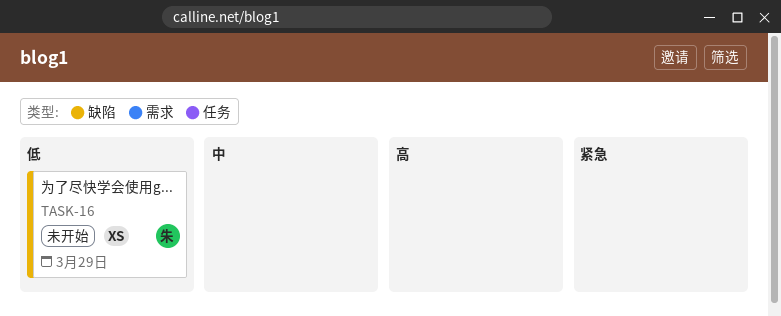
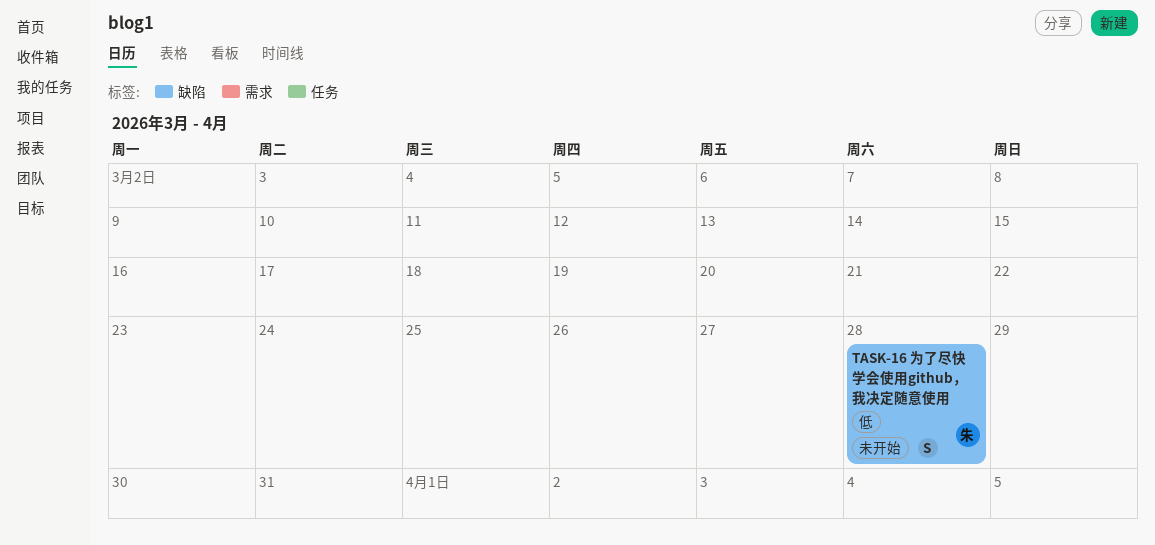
TASK-16, estimate: XS -> S
TASK-16, due: Mar 29 -> Mar 28

